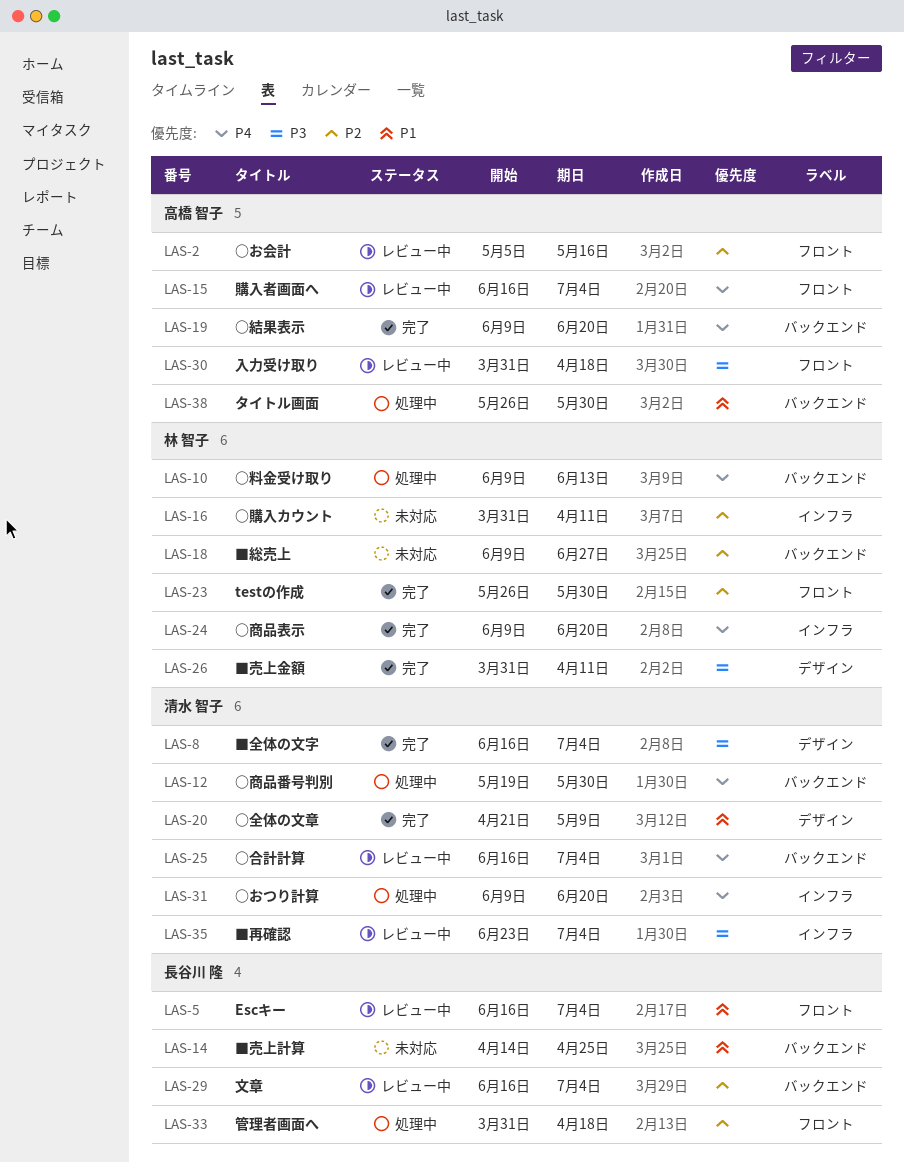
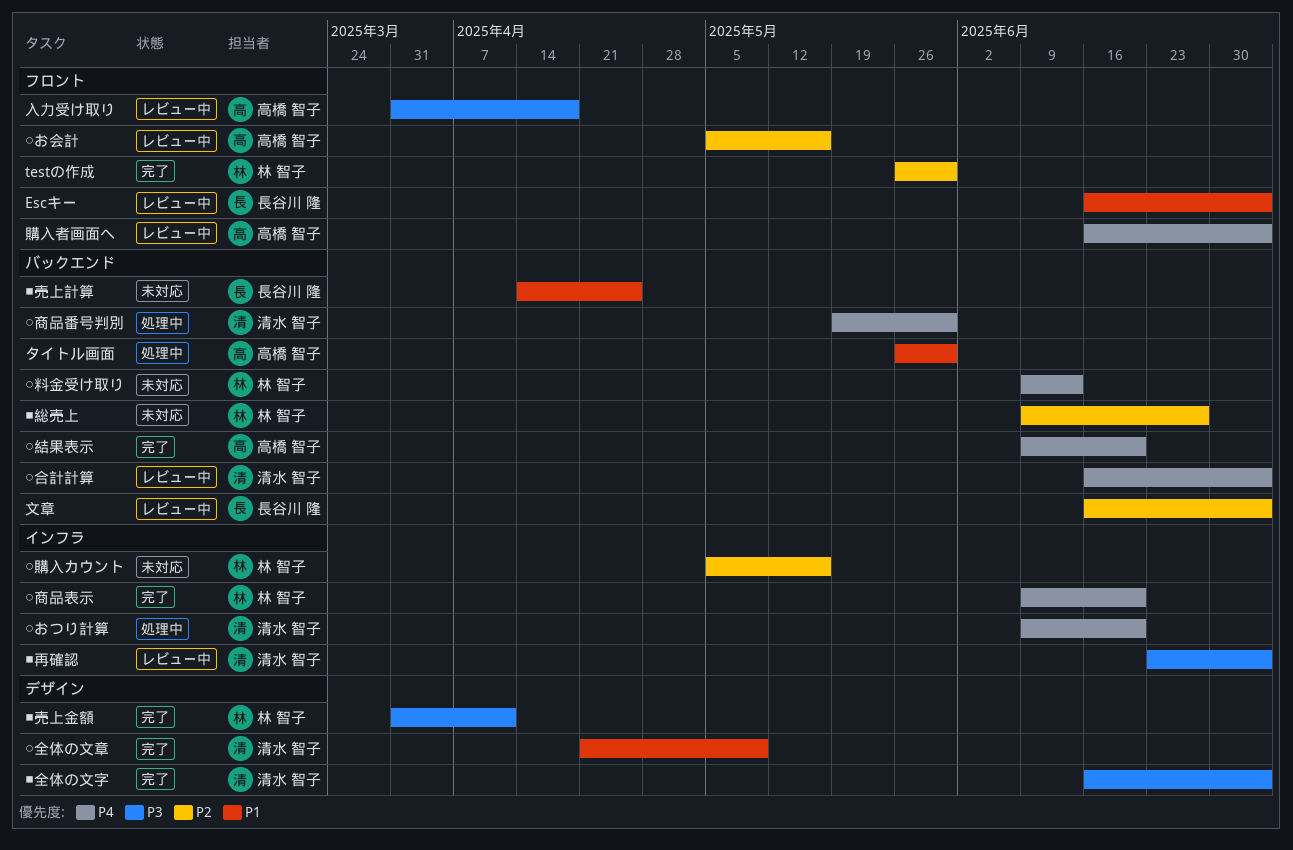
○料金受け取り, status: 処理中 -> 未対応
○購入カウント, start: Mar 31 -> May 5
○購入カウント, due: Apr 11 -> May 16
管理者画面へ: present -> none

